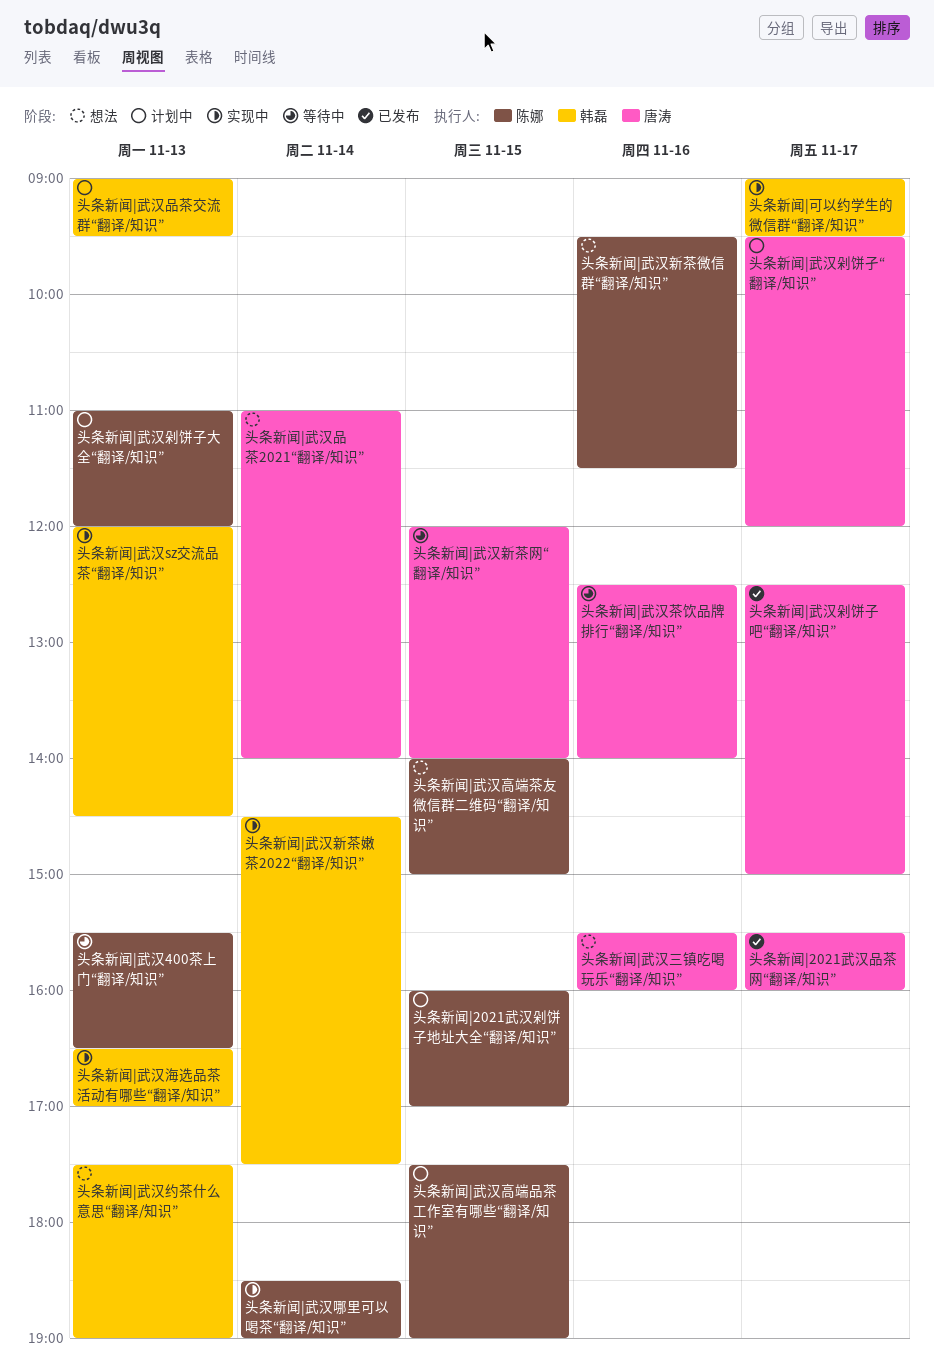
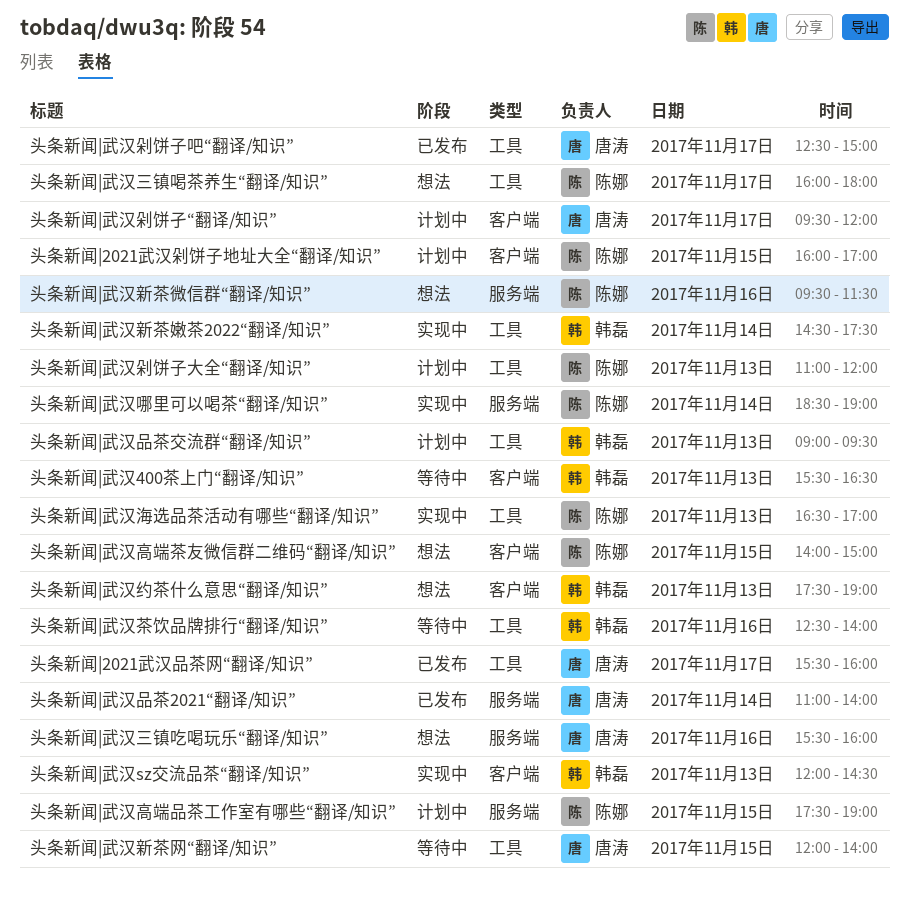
头条新闻|可以约学生的微信群“翻译/知识”: present -> none
头条新闻|武汉400茶上门“翻译/知识”, owner: 陈娜 -> 韩磊
头条新闻|武汉三镇喝茶养生“翻译/知识”: none -> present
头条新闻|武汉品茶2021“翻译/知识”, status: 想法 -> 已发布
头条新闻|武汉海选品茶活动有哪些“翻译/知识”, owner: 韩磊 -> 陈娜
头条新闻|武汉茶饮品牌排行“翻译/知识”, owner: 唐涛 -> 韩磊

